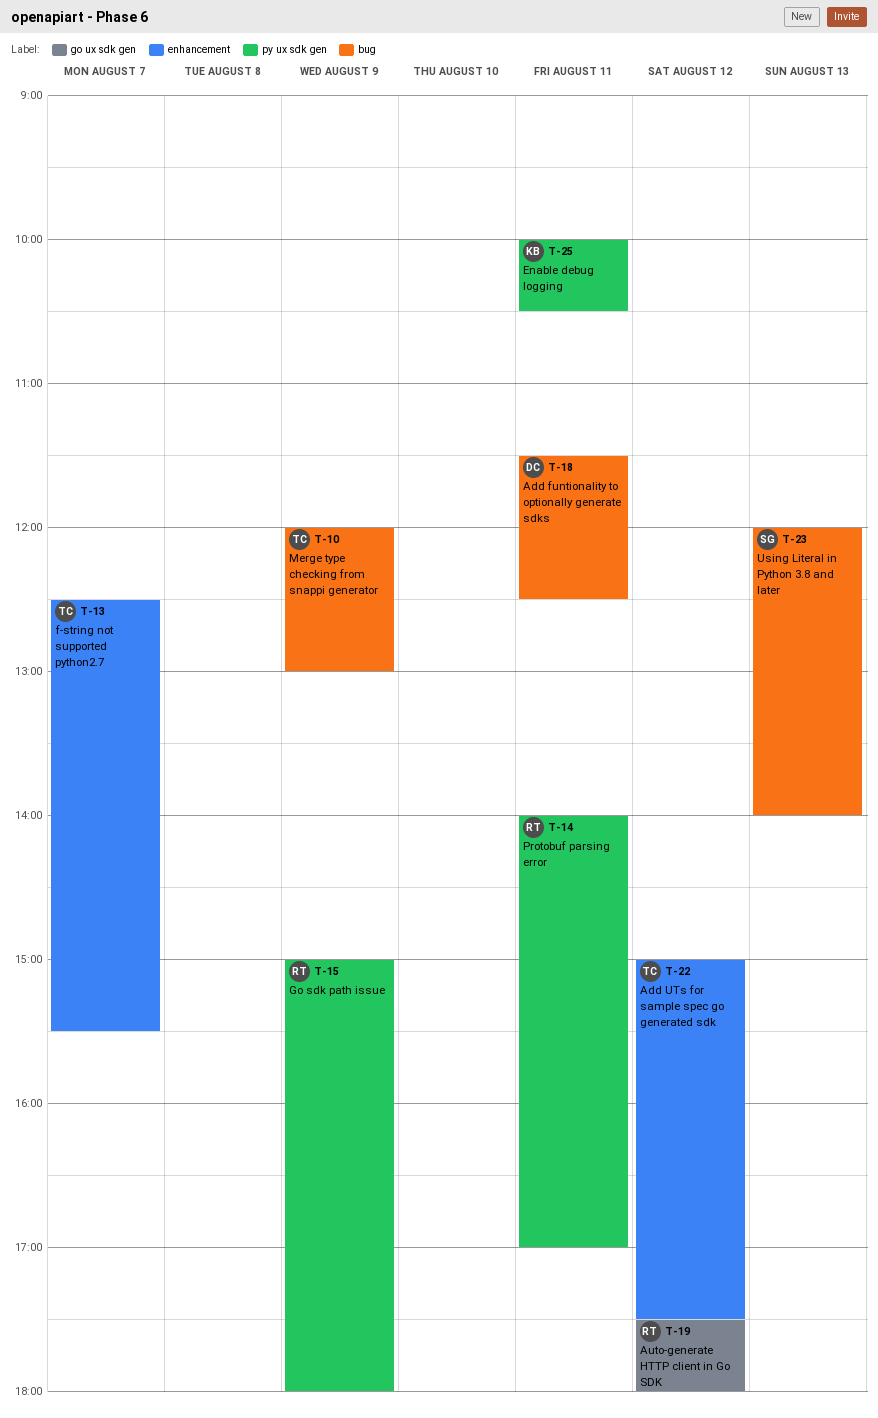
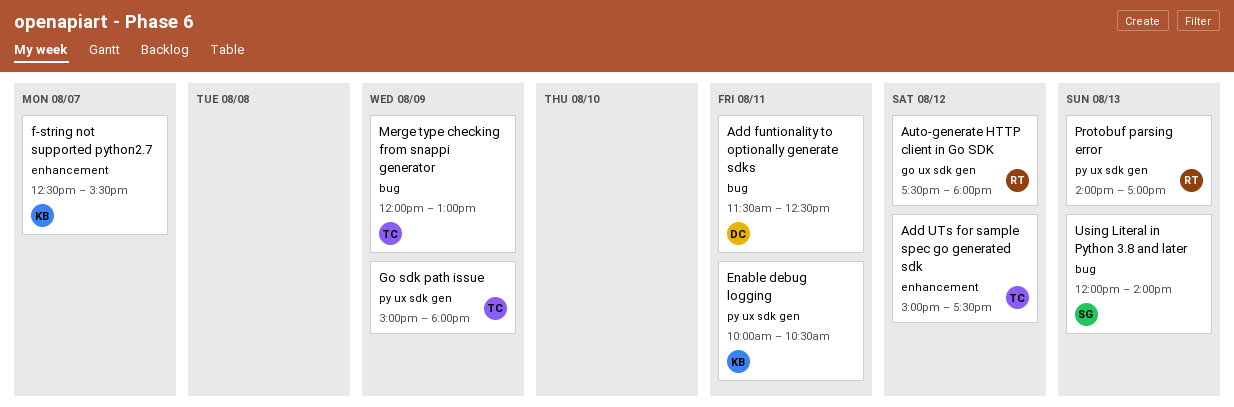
f-string not supported python2.7, owner: TC -> KB
Go sdk path issue, owner: RT -> TC
Protobuf parsing error, day: Aug 11 -> Aug 13

